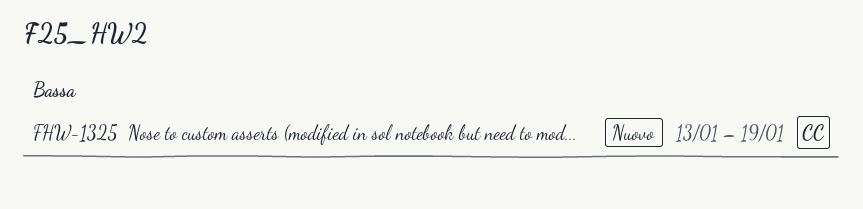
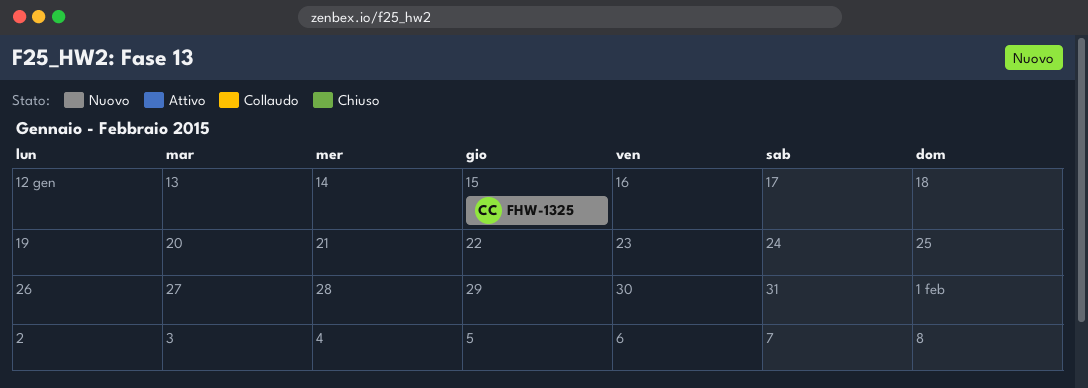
FHW-1325, start: Jan 13 -> Jan 15
FHW-1325, due: Jan 19 -> Jan 15

